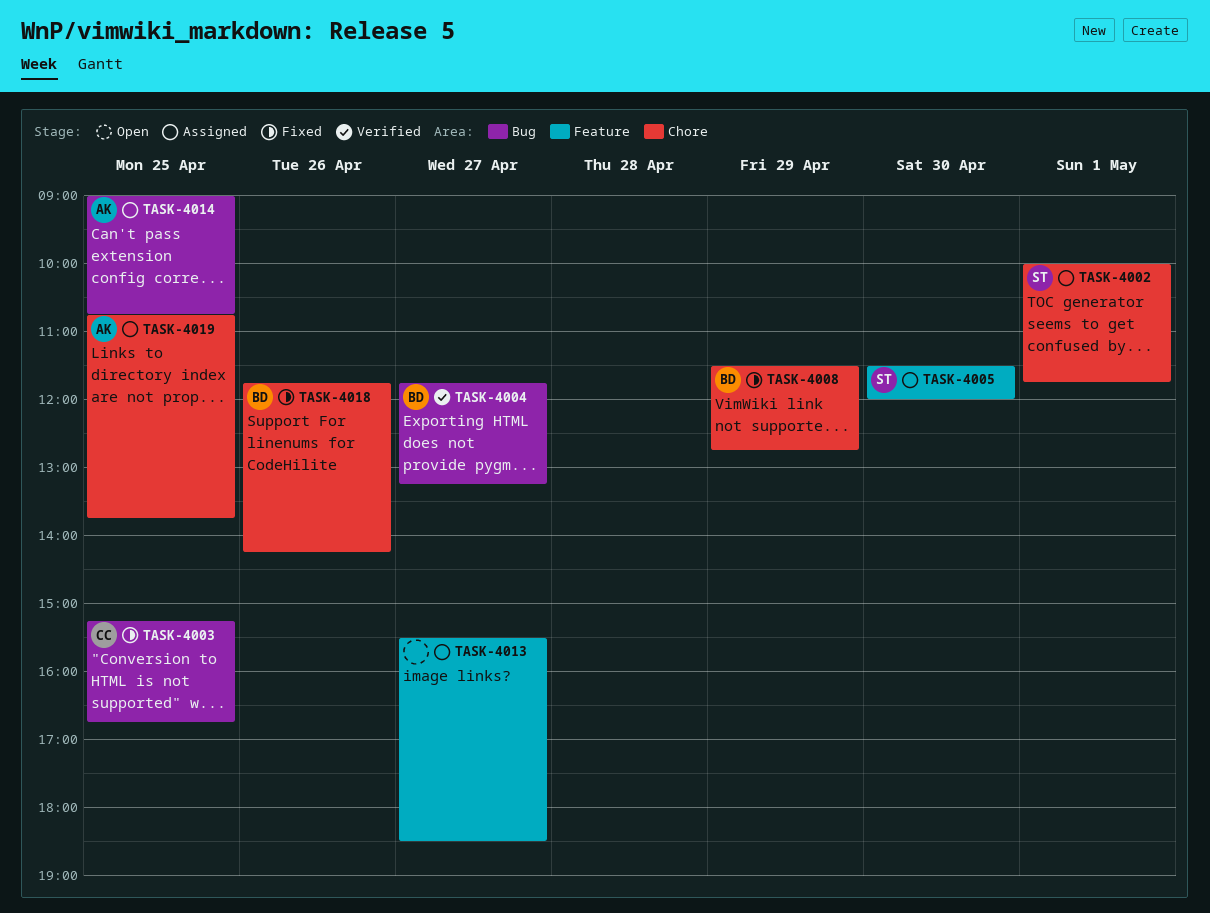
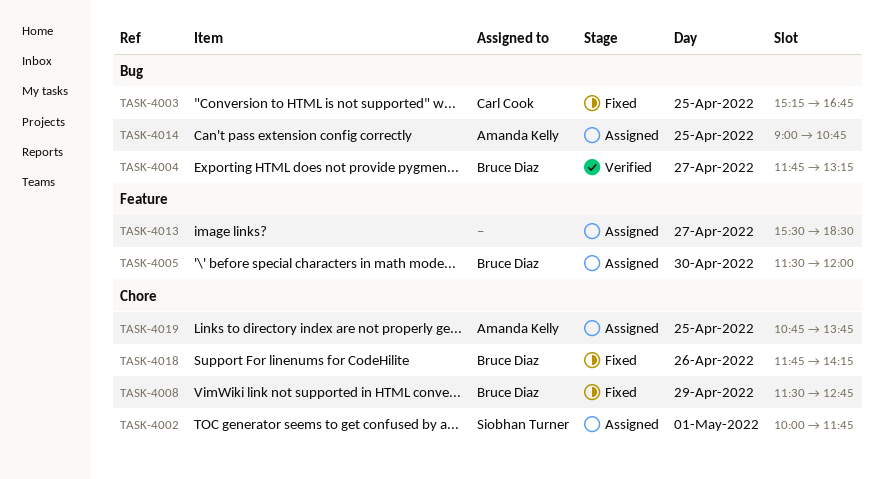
TASK-4005, owner: Siobhan Turner -> Bruce Diaz

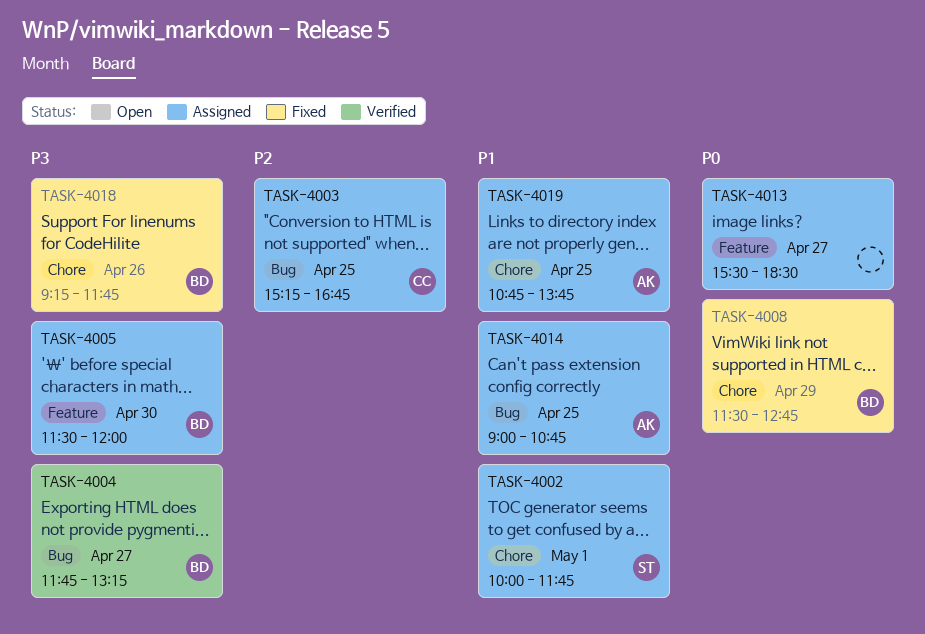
TASK-4003, status: Fixed -> Assigned
TASK-4018, begins: 11:45 -> 09:15
TASK-4018, ends: 14:15 -> 11:45

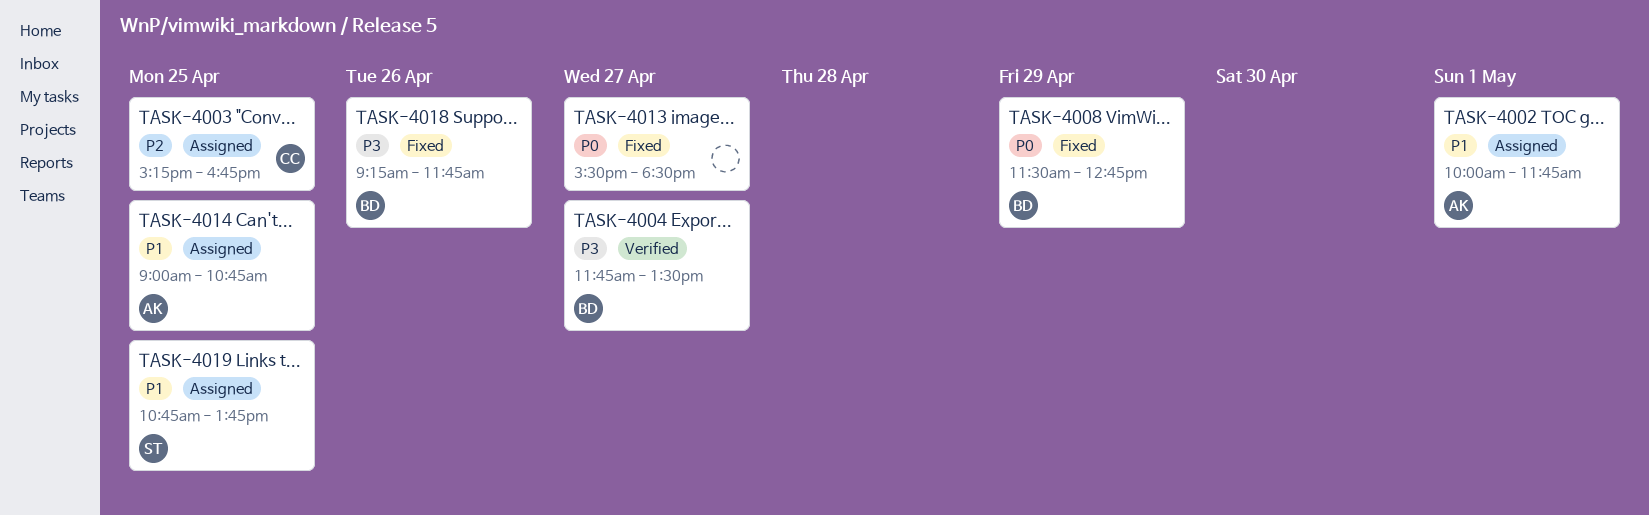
TASK-4002, owner: ST -> AK
TASK-4004, ends: 13:15 -> 13:30
TASK-4005: present -> none
TASK-4013, status: Assigned -> Fixed
TASK-4019, owner: AK -> ST

